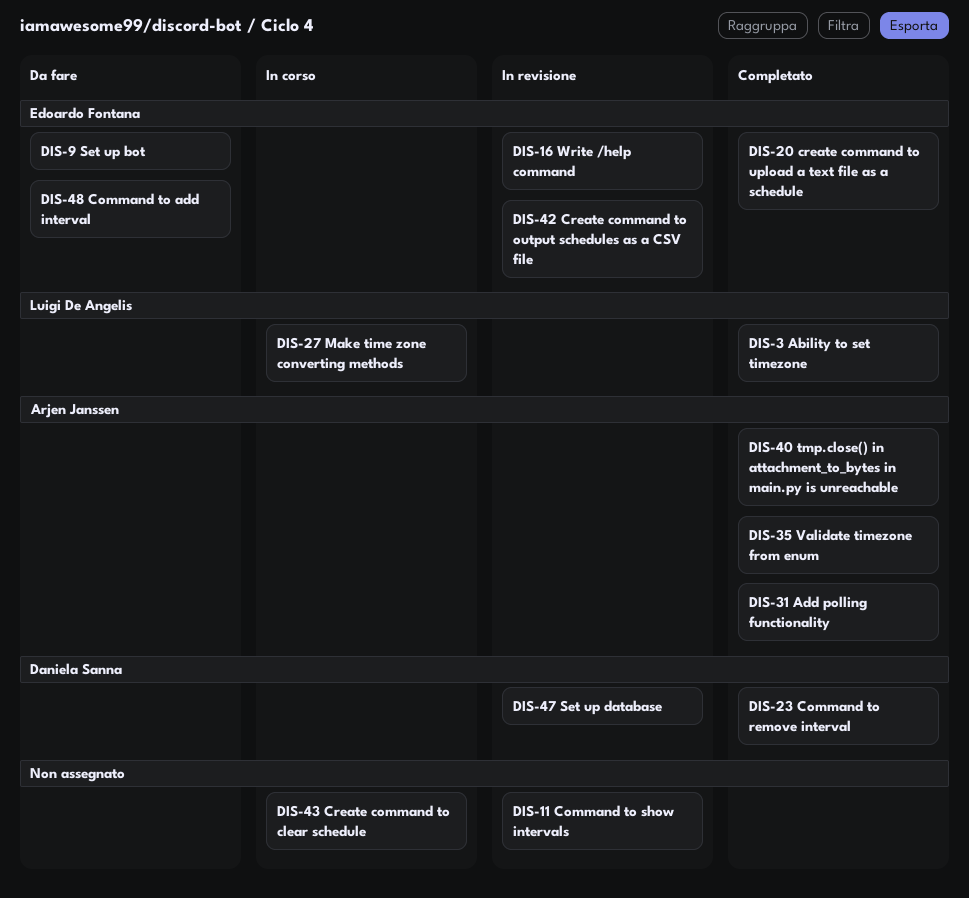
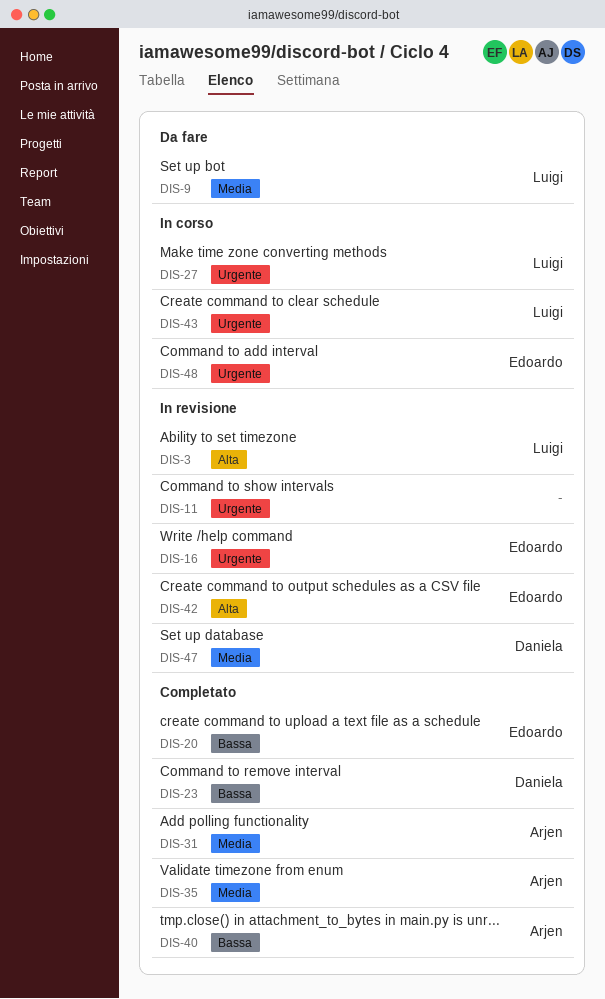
DIS-3, status: Completato -> In revisione
DIS-9, owner: Edoardo Fontana -> Luigi De Angelis
DIS-43, owner: none -> Luigi De Angelis
DIS-48, status: Da fare -> In corso

